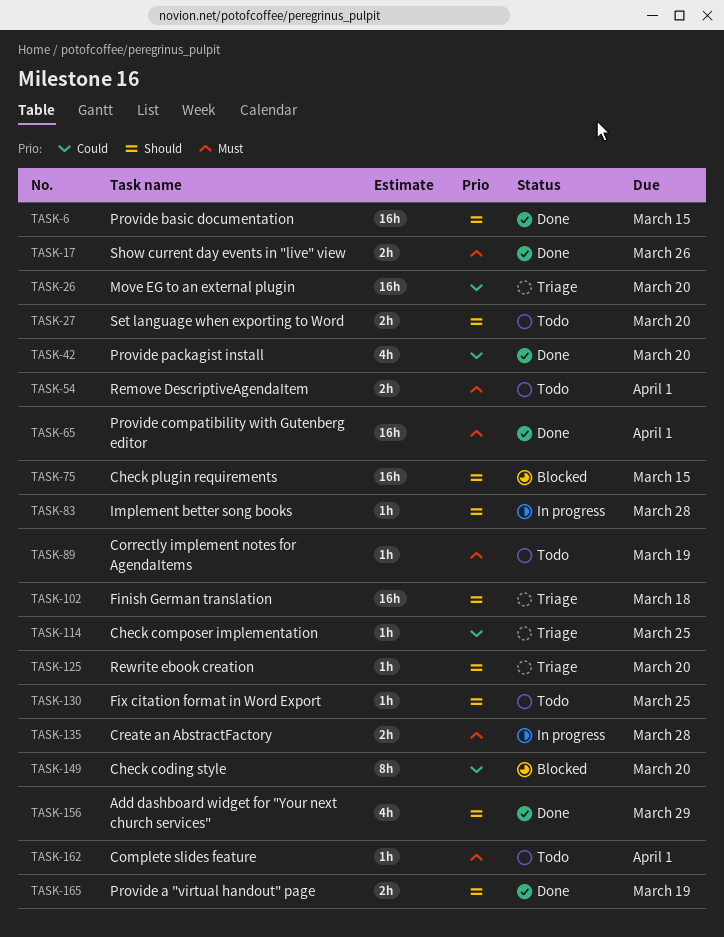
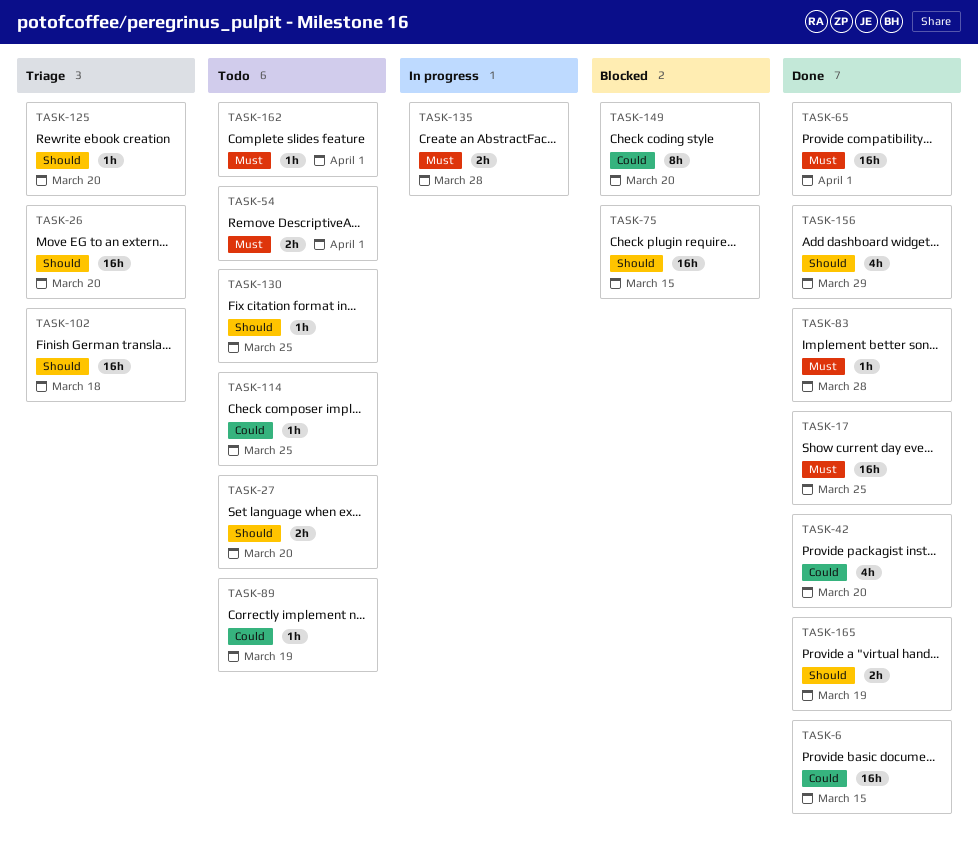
TASK-6, priority: Should -> Could
TASK-17, estimate: 2h -> 16h
TASK-17, due: Mar 26 -> Mar 25
TASK-26, priority: Could -> Should
TASK-83, status: In progress -> Done
TASK-83, priority: Should -> Must
TASK-89, priority: Must -> Could
TASK-114, status: Triage -> Todo

